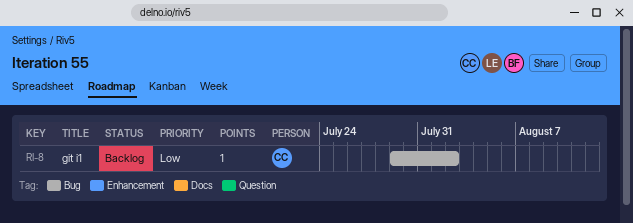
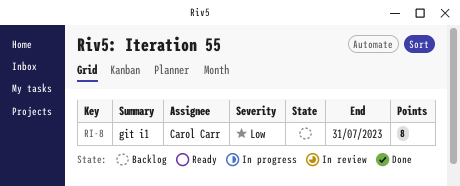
RI-8, estimate: 1 -> 8
RI-8, due: Aug 2 -> Jul 31

